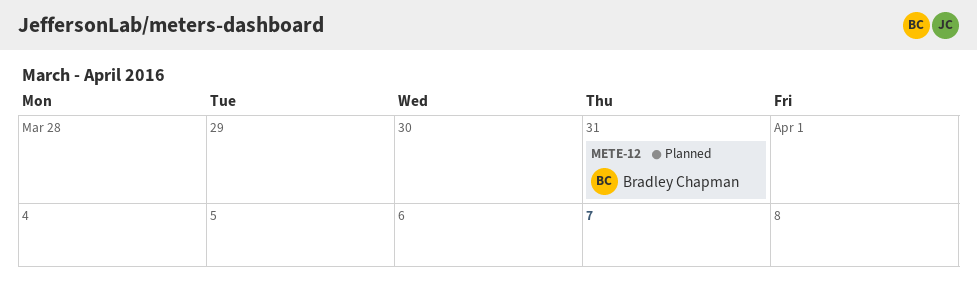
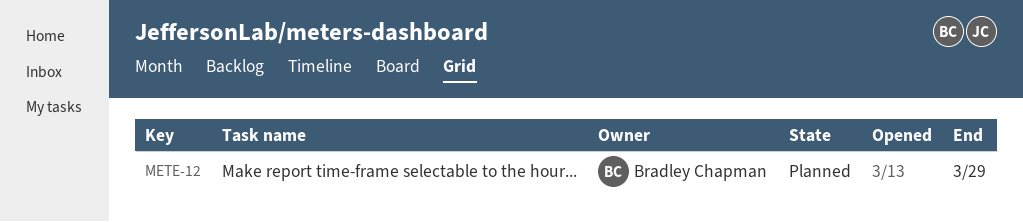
METE-12, due: Mar 31 -> Mar 29

